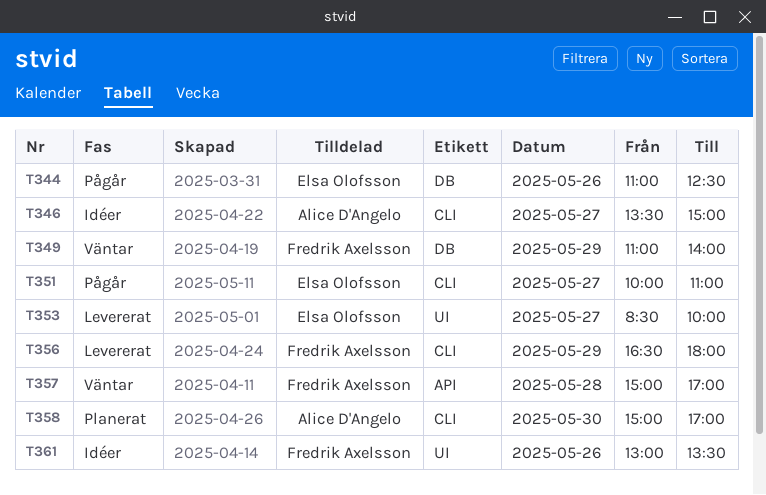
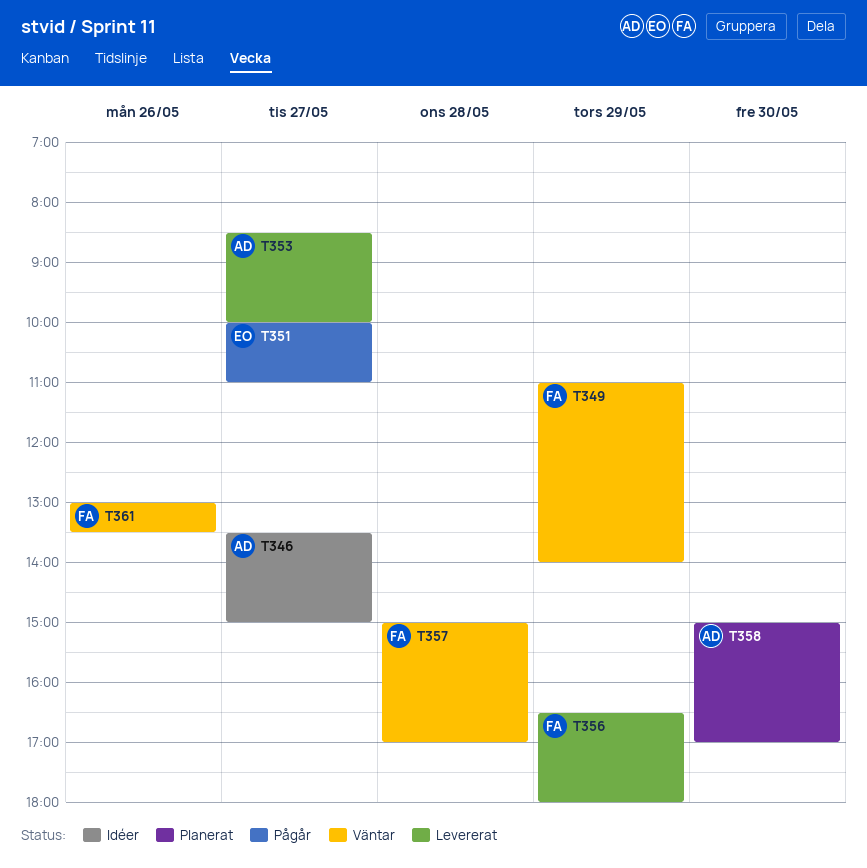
T344: present -> none
T353, owner: Elsa Olofsson -> Alice D'Angelo
T361, status: Idéer -> Väntar

